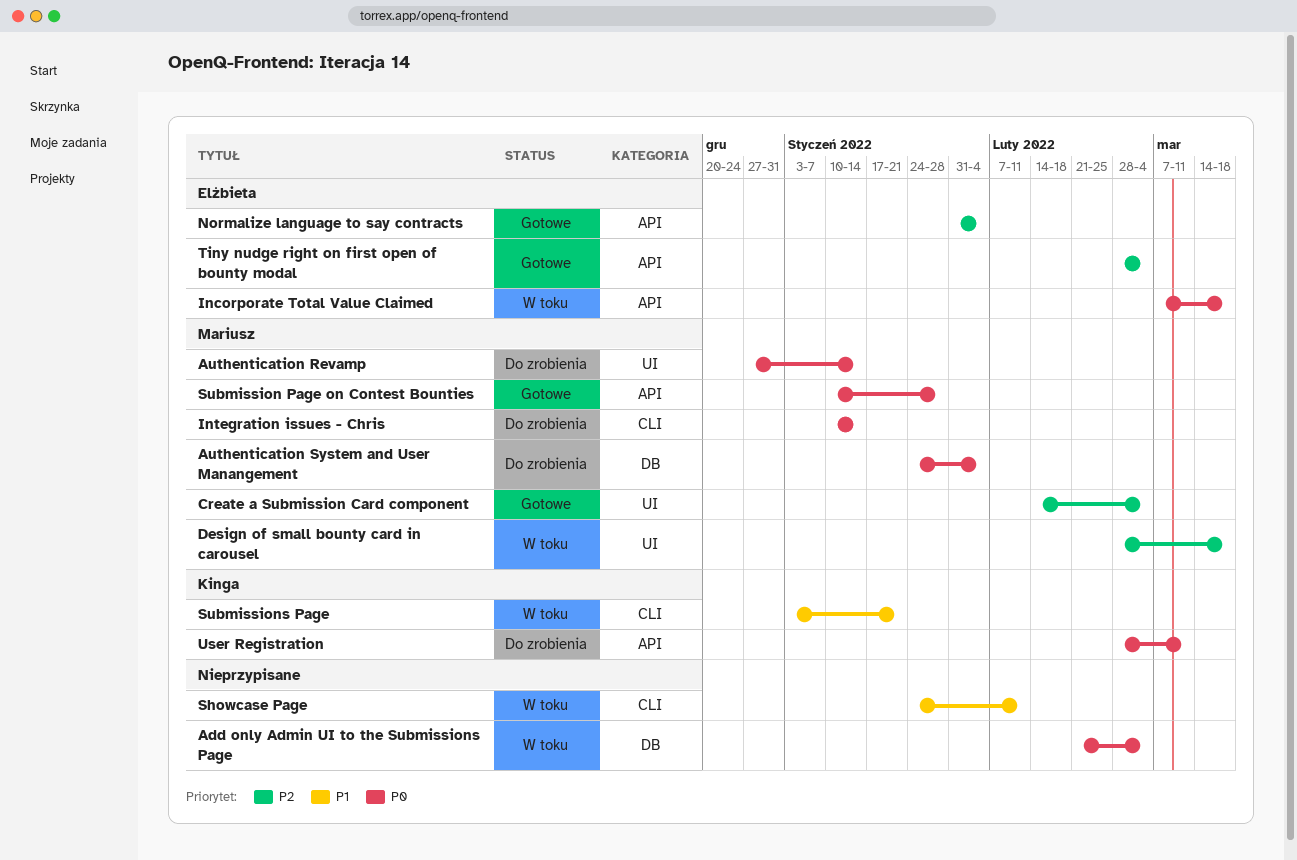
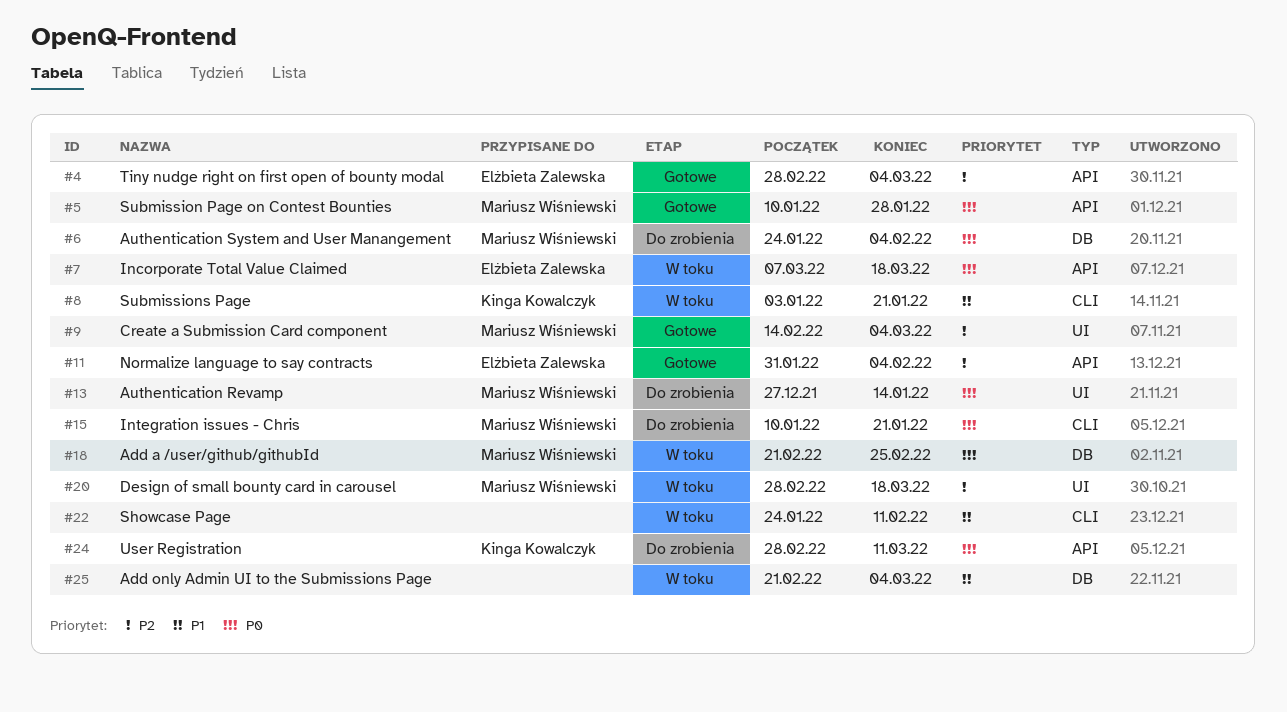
Add a /user/github/githubId: none -> present
Add only Admin UI to the Submissions Page, priority: P0 -> P1
Integration issues - Chris, due: Jan 14 -> Jan 21

